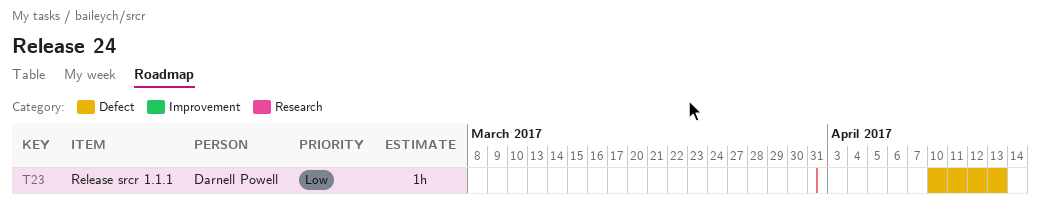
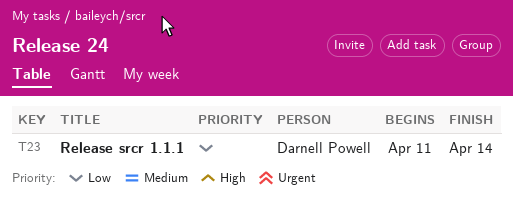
T23, start: Apr 10 -> Apr 11
T23, due: Apr 13 -> Apr 14

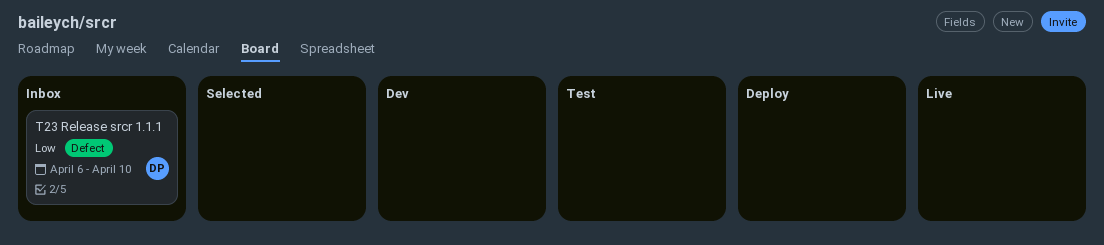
T23, start: Apr 11 -> Apr 6
T23, due: Apr 14 -> Apr 10

